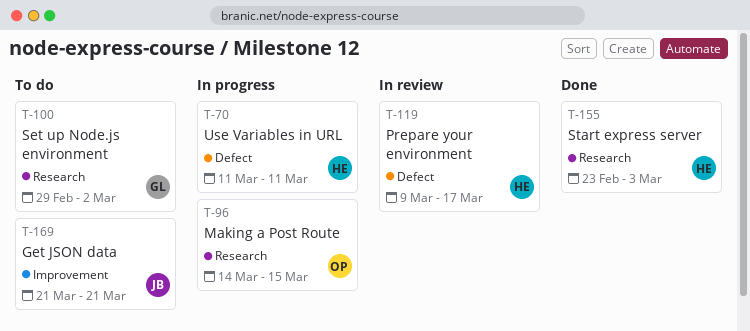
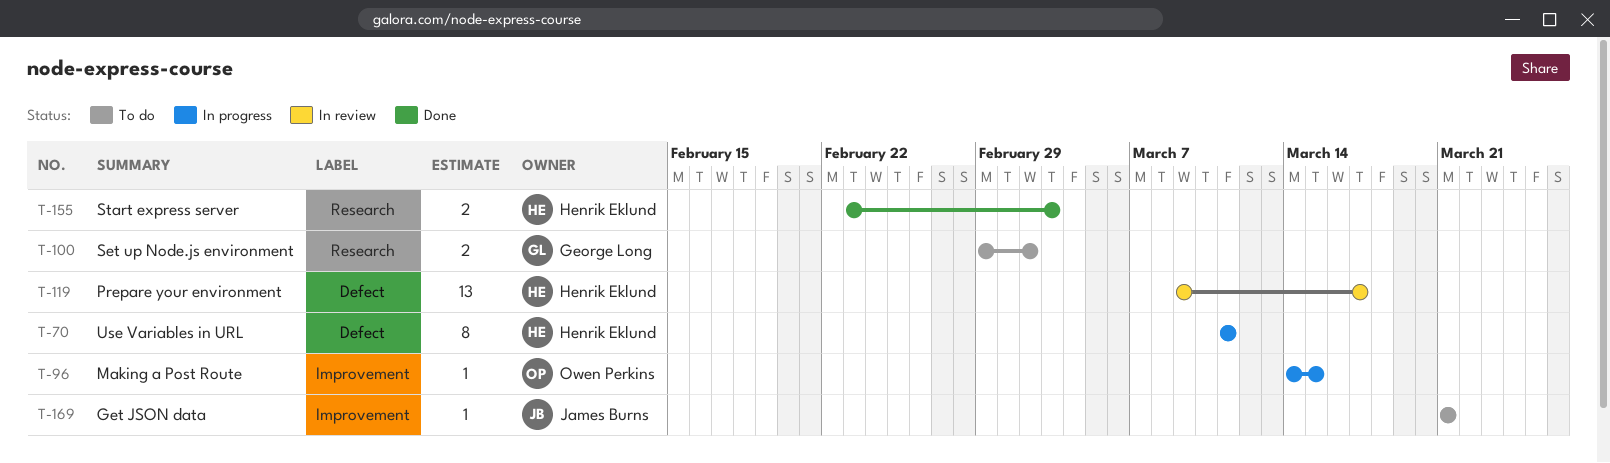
T-96, label: Research -> Improvement

